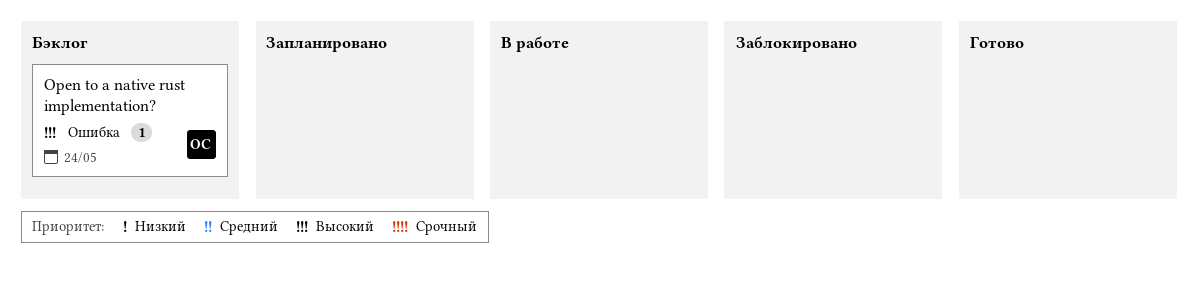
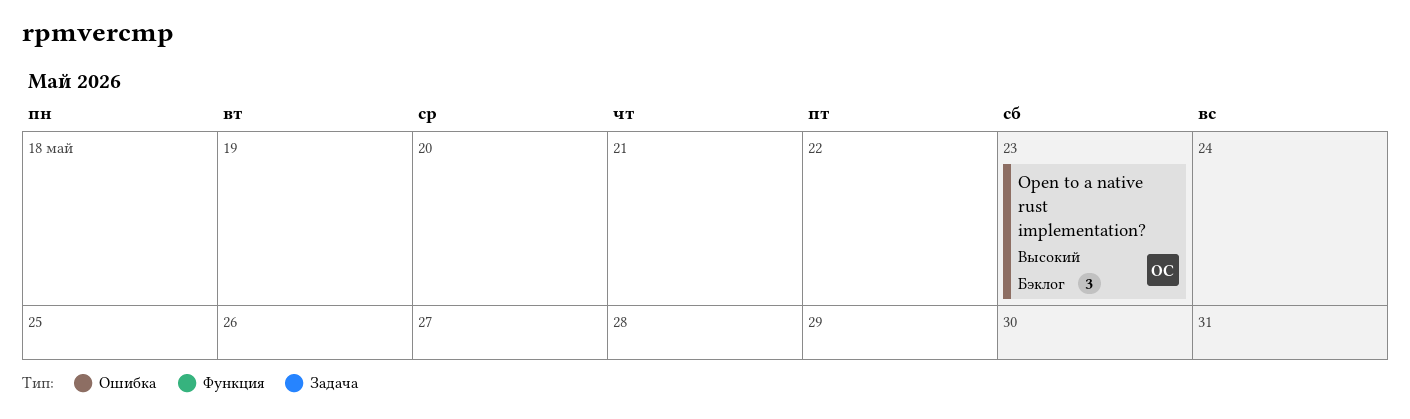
Open to a native rust implementation?, estimate: 1 -> 3
Open to a native rust implementation?, due: May 24 -> May 23

